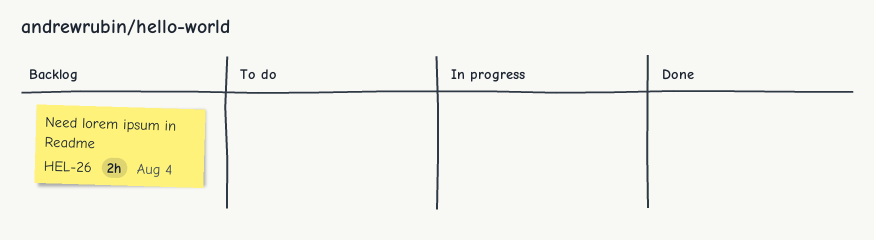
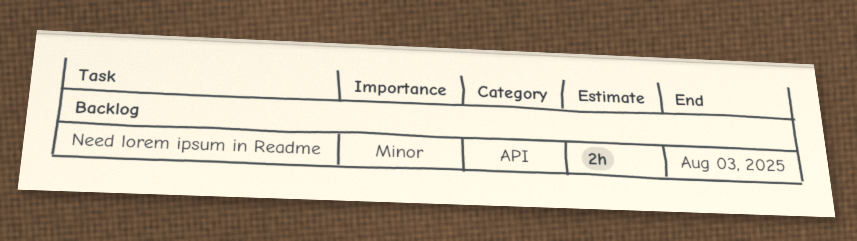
Need lorem ipsum in Readme, due: Aug 4 -> Aug 3

